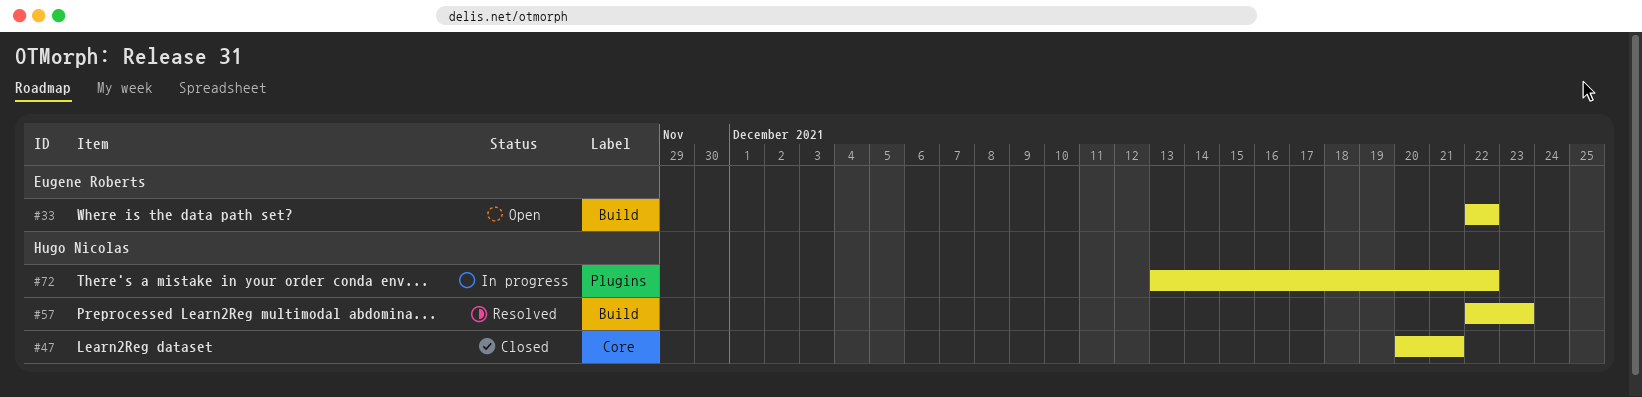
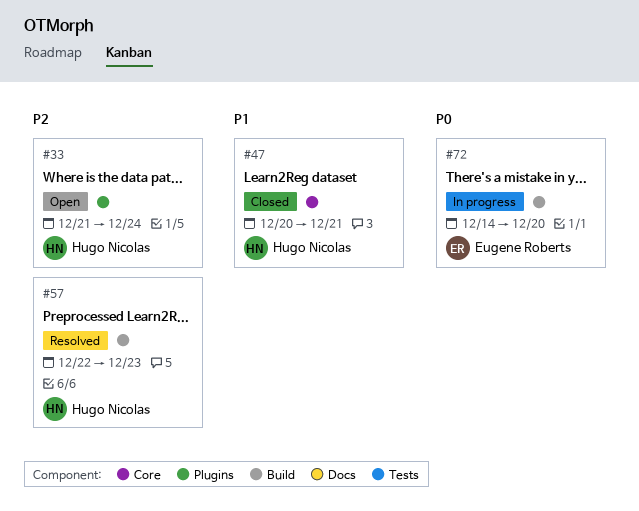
#33, owner: Eugene Roberts -> Hugo Nicolas
#33, label: Build -> Plugins
#33, start: Dec 22 -> Dec 21
#33, due: Dec 22 -> Dec 24
#72, owner: Hugo Nicolas -> Eugene Roberts
#72, label: Plugins -> Build
#72, start: Dec 13 -> Dec 14
#72, due: Dec 22 -> Dec 20

